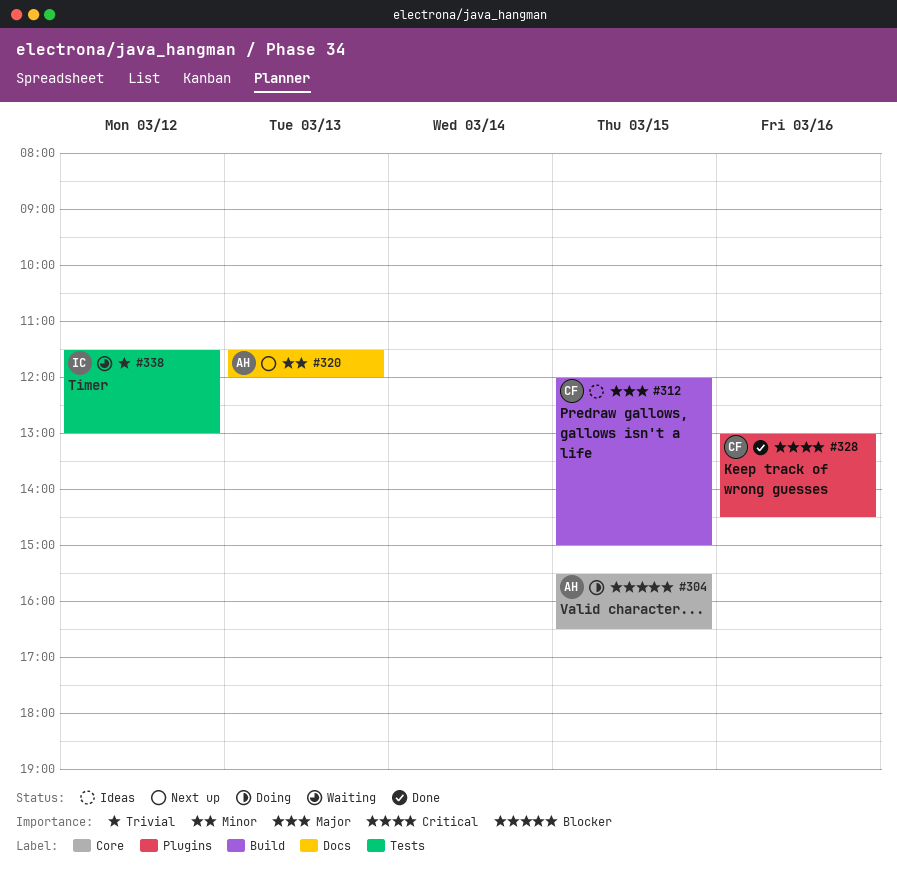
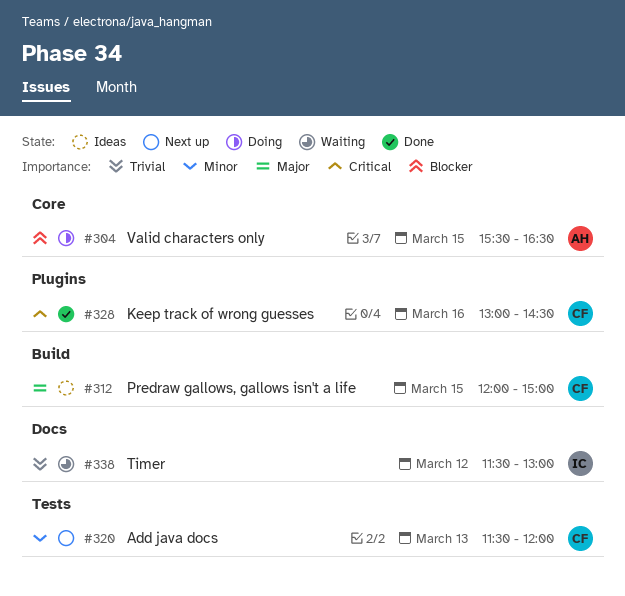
#320, owner: AH -> CF
#320, label: Docs -> Tests
#338, label: Tests -> Docs

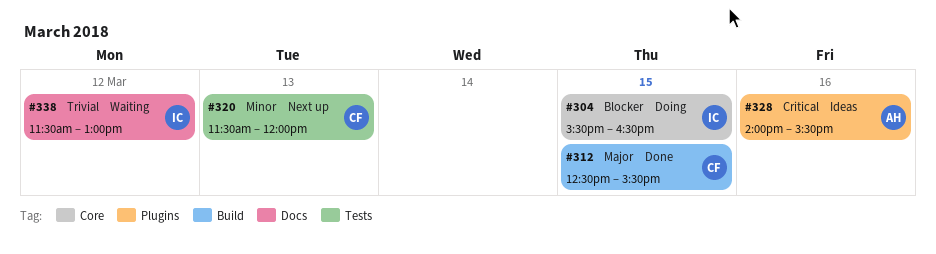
#304, owner: AH -> IC
#312, status: Ideas -> Done
#312, begins: 12:00 -> 12:30
#312, ends: 15:00 -> 15:30
#328, status: Done -> Ideas
#328, owner: CF -> AH
#328, begins: 13:00 -> 14:00
#328, ends: 14:30 -> 15:30

